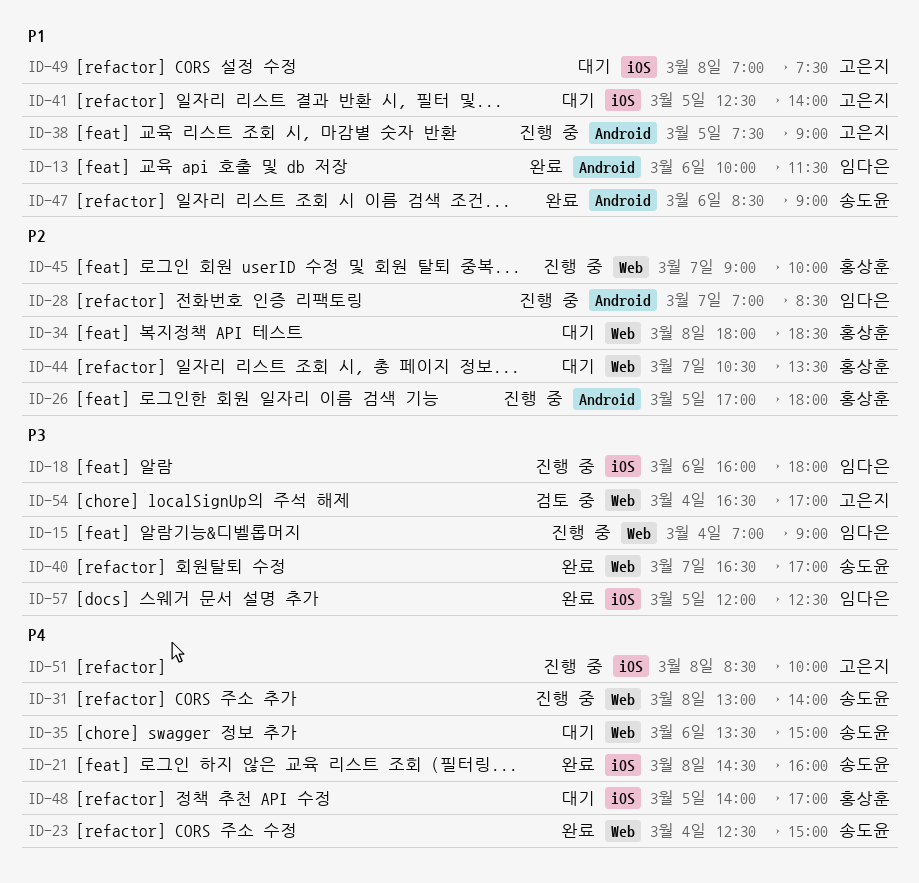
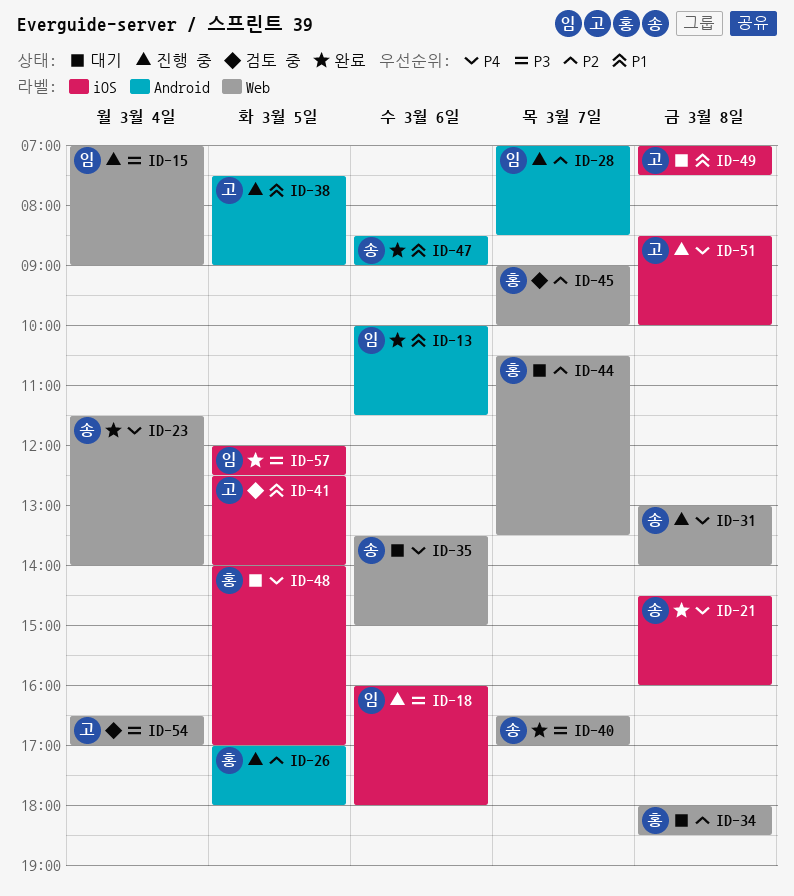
ID-23, begins: 12:30 -> 11:30
ID-23, ends: 15:00 -> 14:00
ID-41, status: 대기 -> 검토 중
ID-45, status: 진행 중 -> 검토 중

